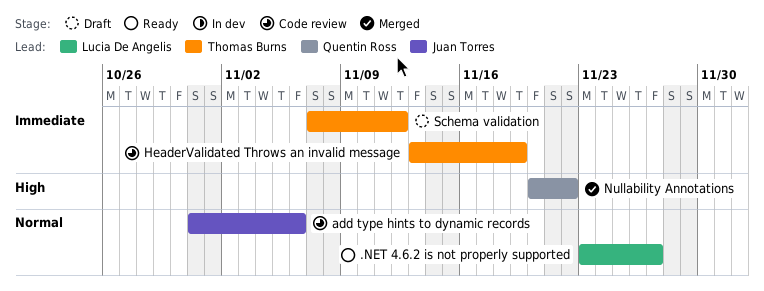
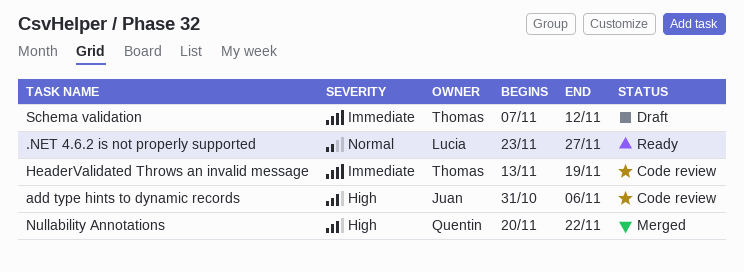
add type hints to dynamic records, priority: Normal -> High

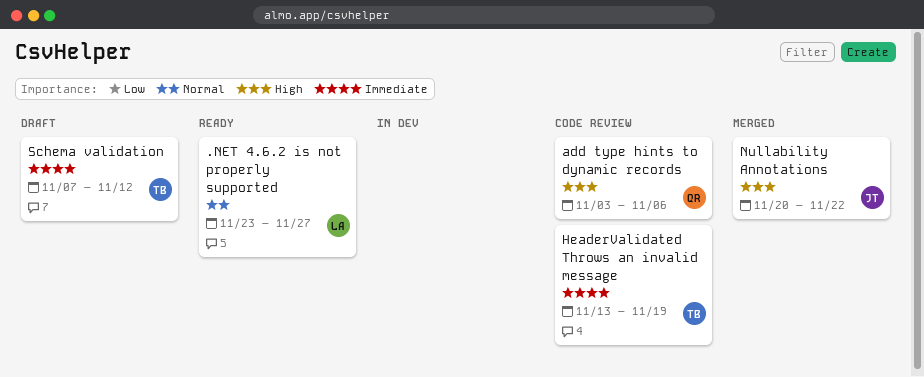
add type hints to dynamic records, owner: Juan -> Quentin
add type hints to dynamic records, start: Oct 31 -> Nov 3
Nullability Annotations, owner: Quentin -> Juan

